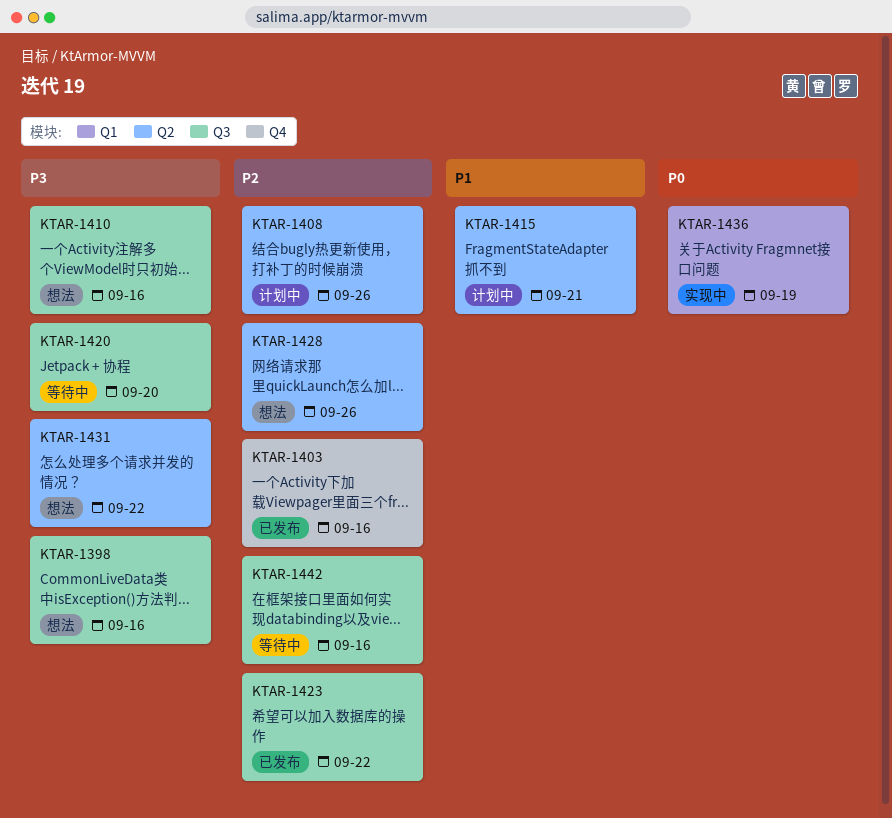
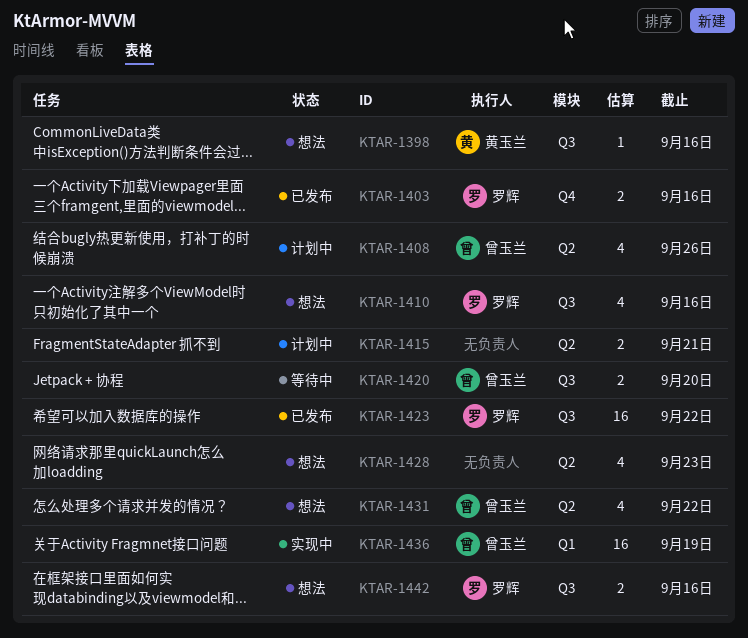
KTAR-1428, due: Sep 26 -> Sep 23
KTAR-1442, status: 等待中 -> 想法

